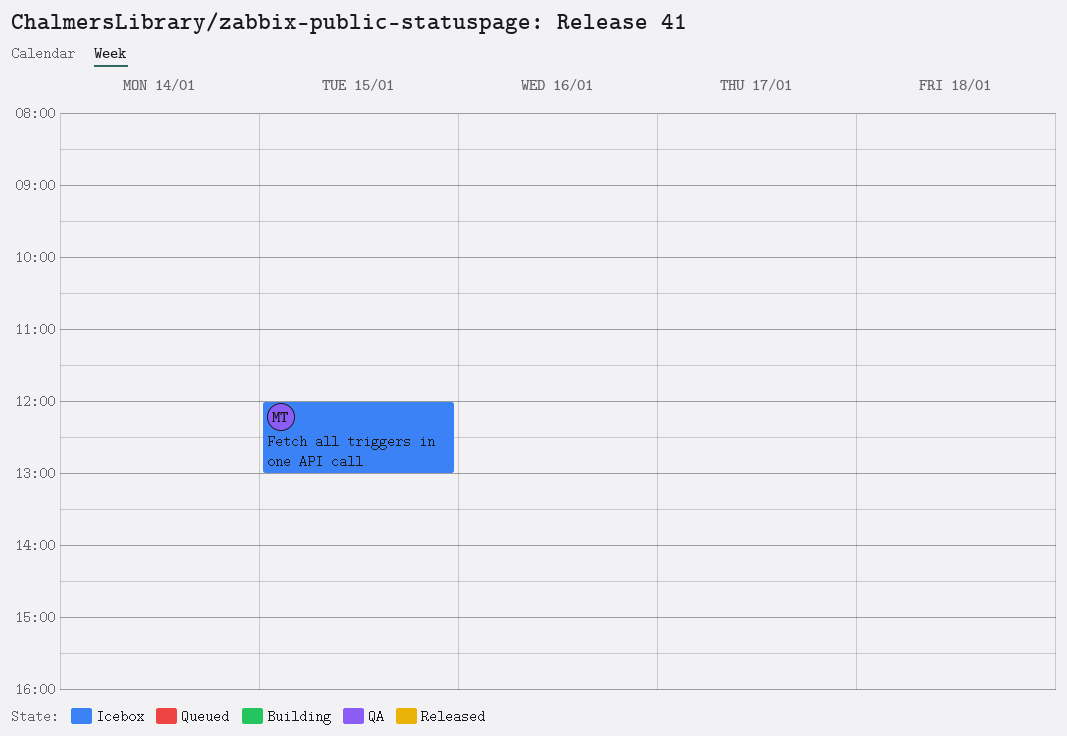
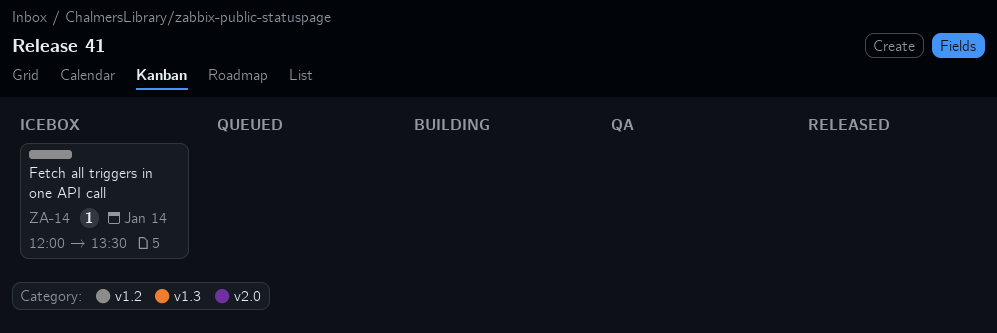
Fetch all triggers in one API call, day: Jan 15 -> Jan 14
Fetch all triggers in one API call, ends: 13:00 -> 13:30

